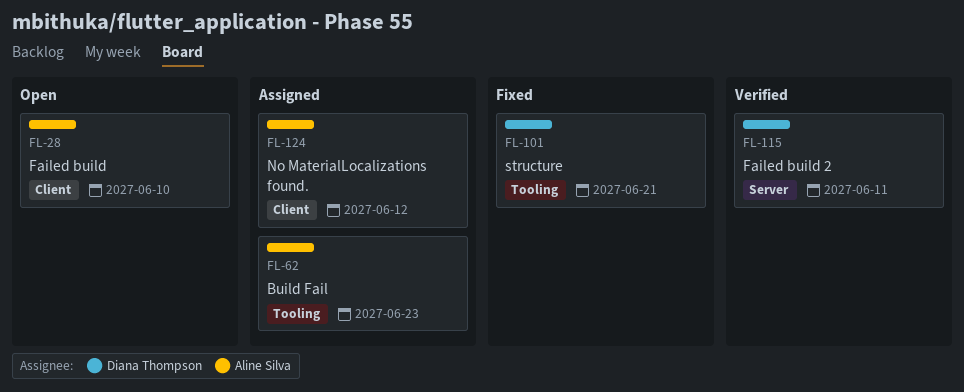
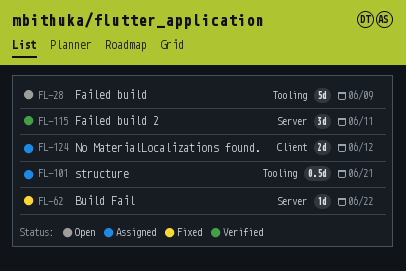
FL-28, label: Client -> Tooling
FL-28, due: Jun 10 -> Jun 9
FL-62, status: Assigned -> Fixed
FL-62, label: Tooling -> Server
FL-62, due: Jun 23 -> Jun 22
FL-101, status: Fixed -> Assigned

